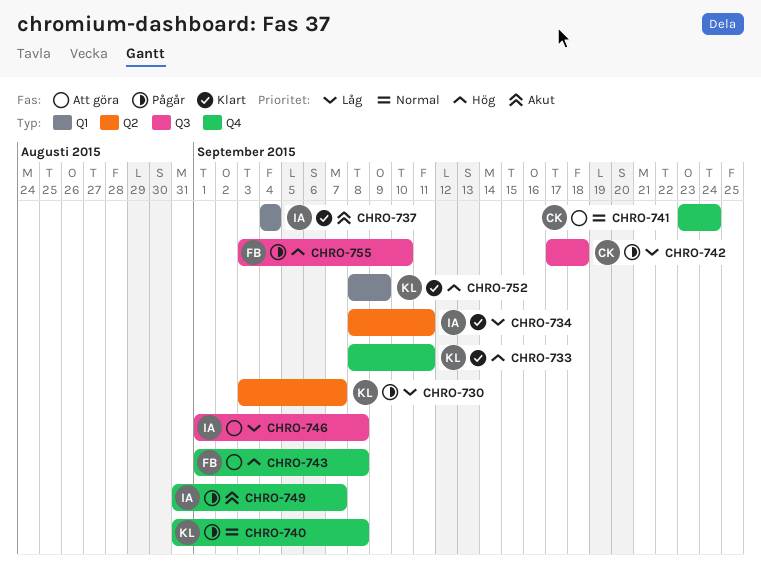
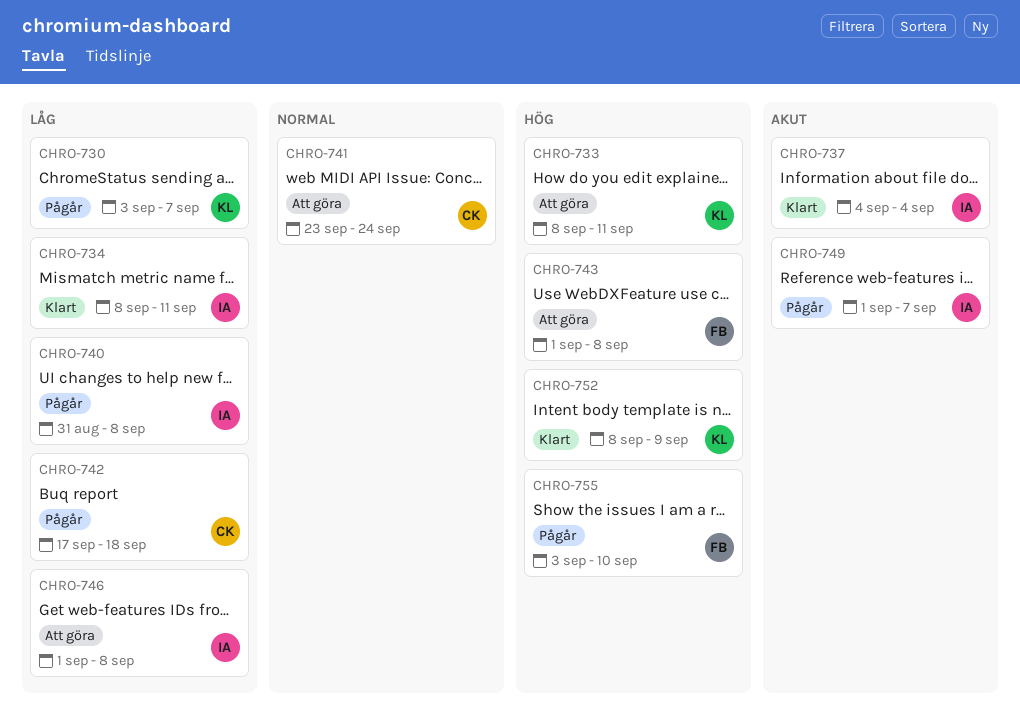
CHRO-733, status: Klart -> Att göra
CHRO-740, owner: KL -> IA
CHRO-740, priority: Normal -> Låg
CHRO-749, start: Aug 31 -> Sep 1

